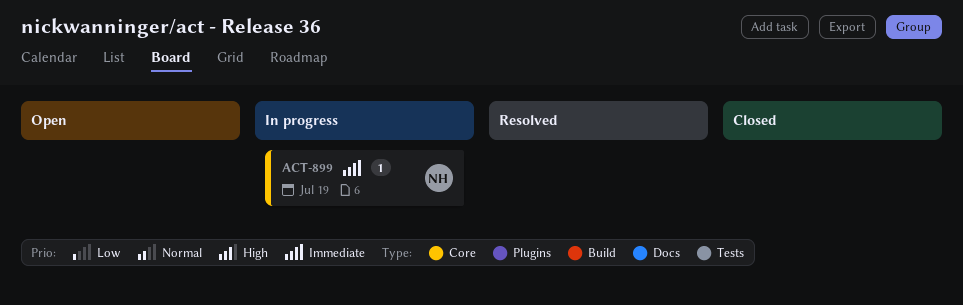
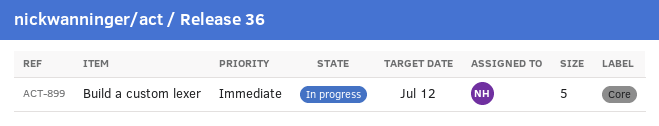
ACT-899, estimate: 1 -> 5
ACT-899, due: Jul 19 -> Jul 12

